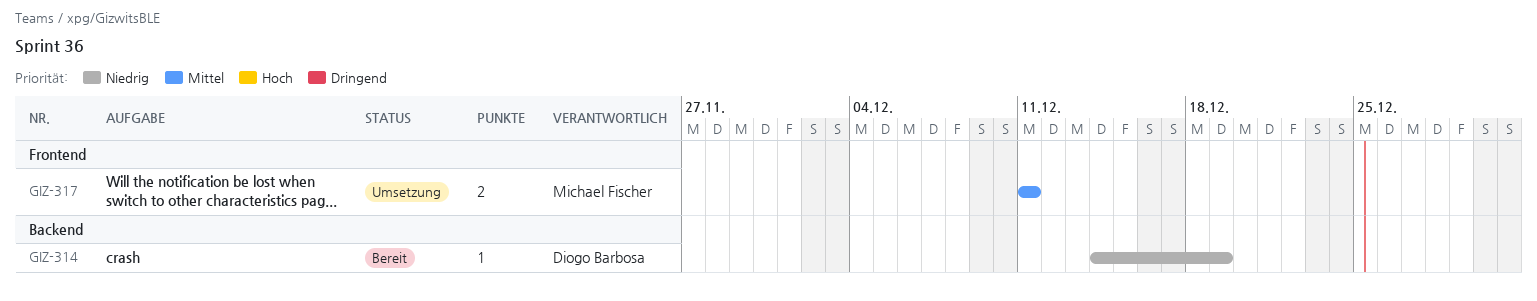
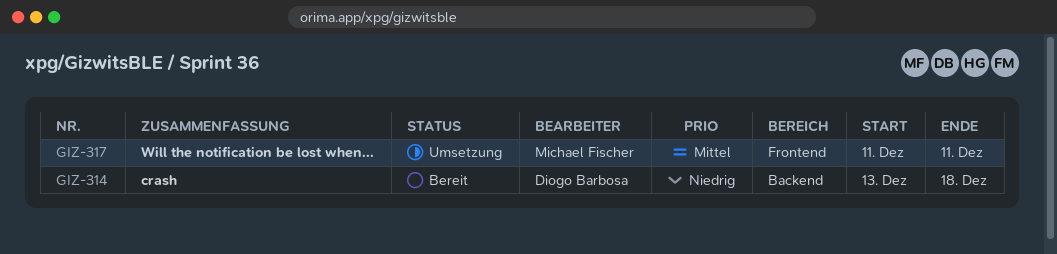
GIZ-314, start: Dec 14 -> Dec 13
GIZ-314, due: Dec 19 -> Dec 18

